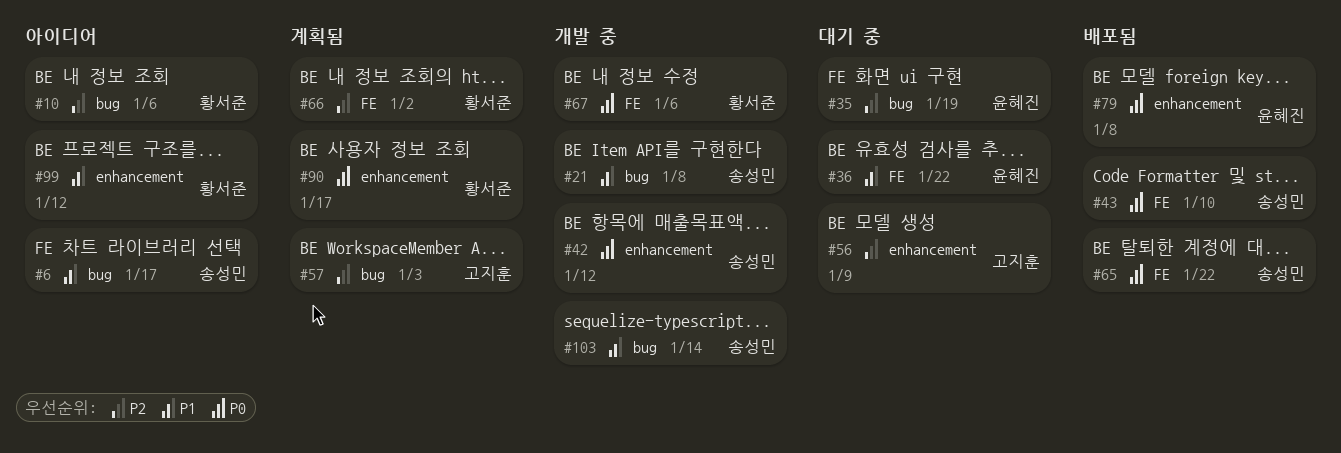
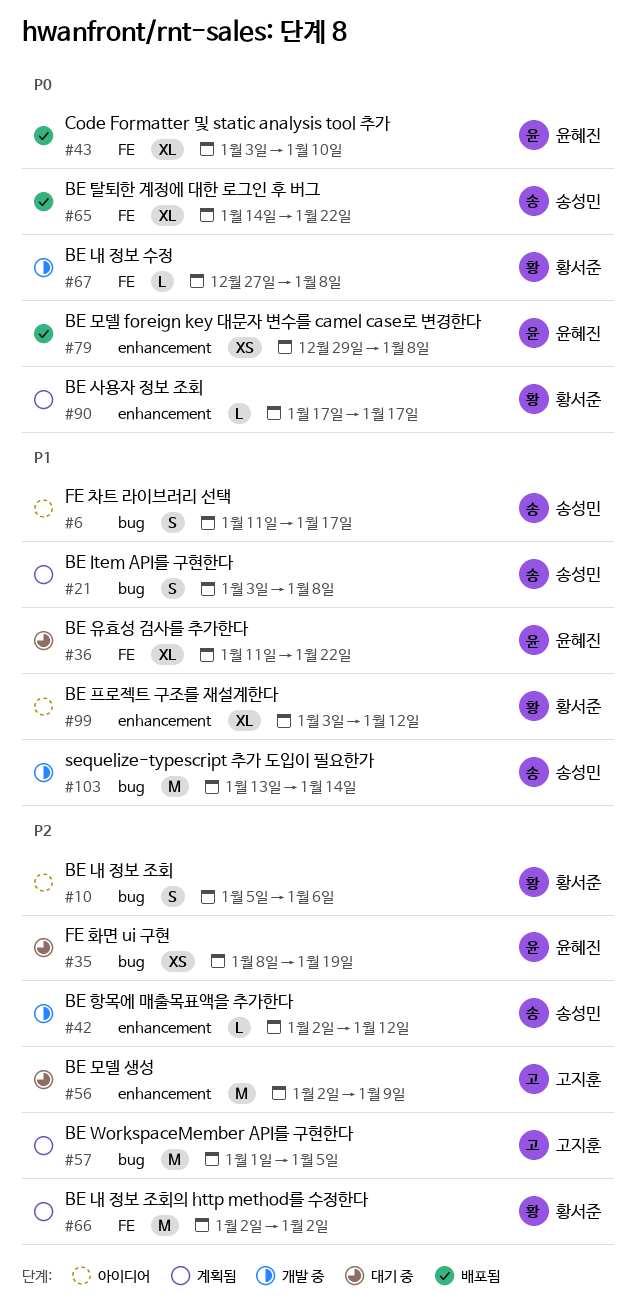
#21, status: 개발 중 -> 계획됨
#42, priority: P0 -> P2
#43, owner: 송성민 -> 윤혜진
#57, due: Jan 3 -> Jan 5
#67, due: Jan 6 -> Jan 8

